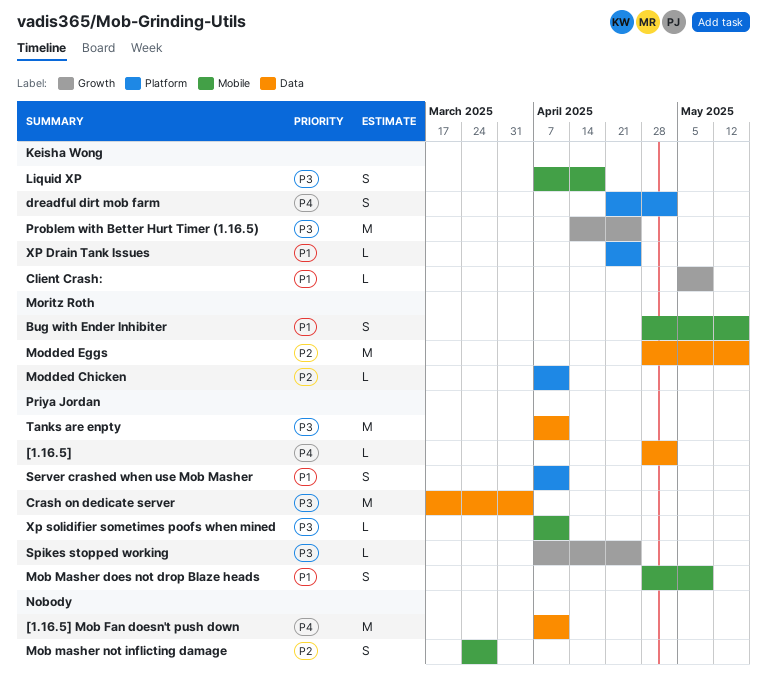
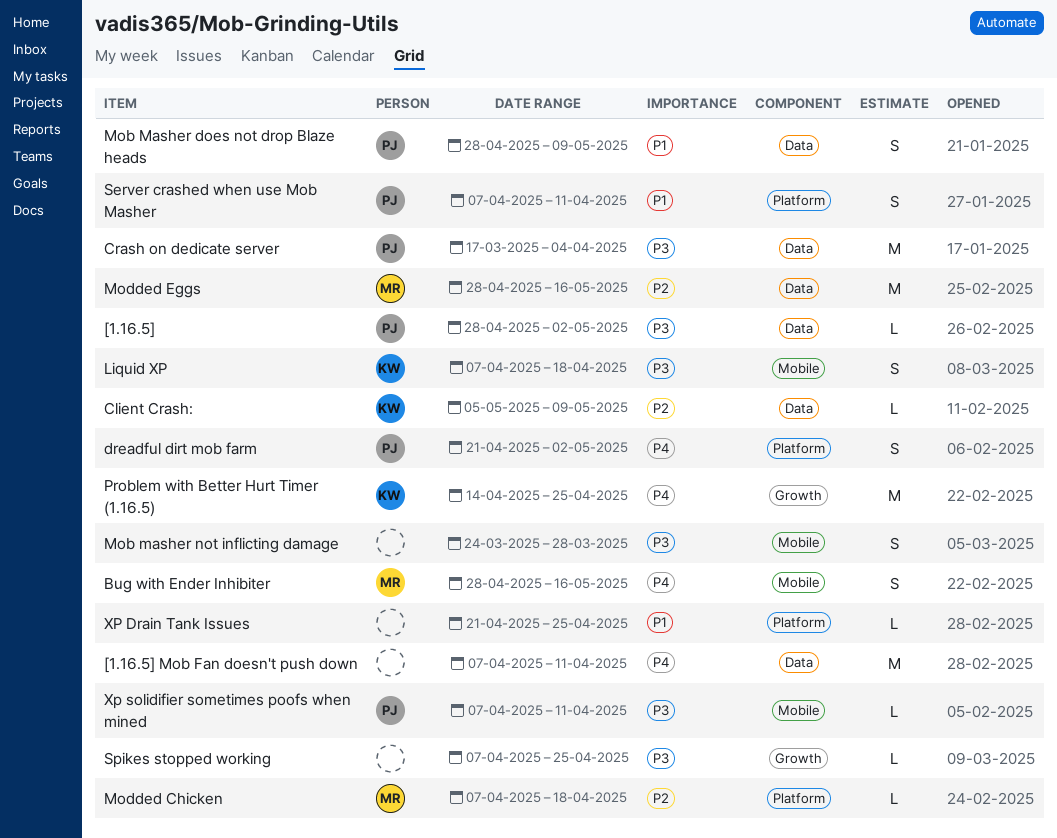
[1.16.5], priority: P4 -> P3
Bug with Ender Inhibiter, priority: P1 -> P4
Client Crash:, priority: P1 -> P2
Client Crash:, label: Growth -> Data
dreadful dirt mob farm, owner: Keisha Wong -> Priya Jordan
Mob Masher does not drop Blaze heads, label: Mobile -> Data
Mob masher not inflicting damage, priority: P2 -> P3
Modded Chicken, due: Apr 11 -> Apr 18
Problem with Better Hurt Timer (1.16.5), priority: P3 -> P4
Spikes stopped working, owner: Priya Jordan -> none
Tanks are enpty: present -> none
XP Drain Tank Issues, owner: Keisha Wong -> none

